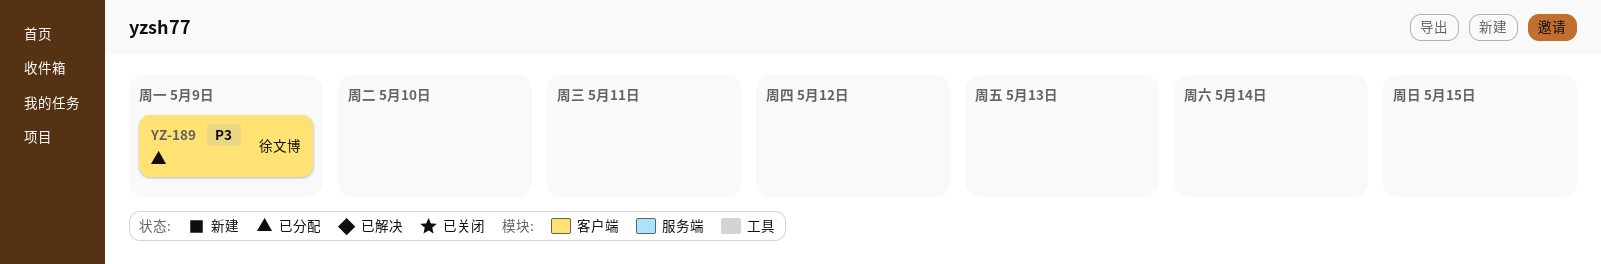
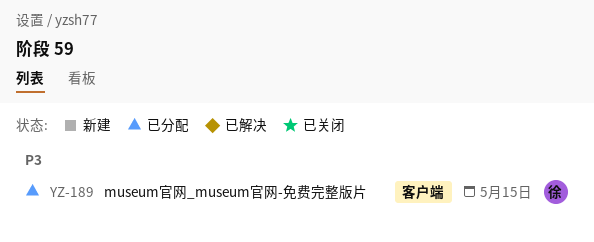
YZ-189, due: May 9 -> May 15

